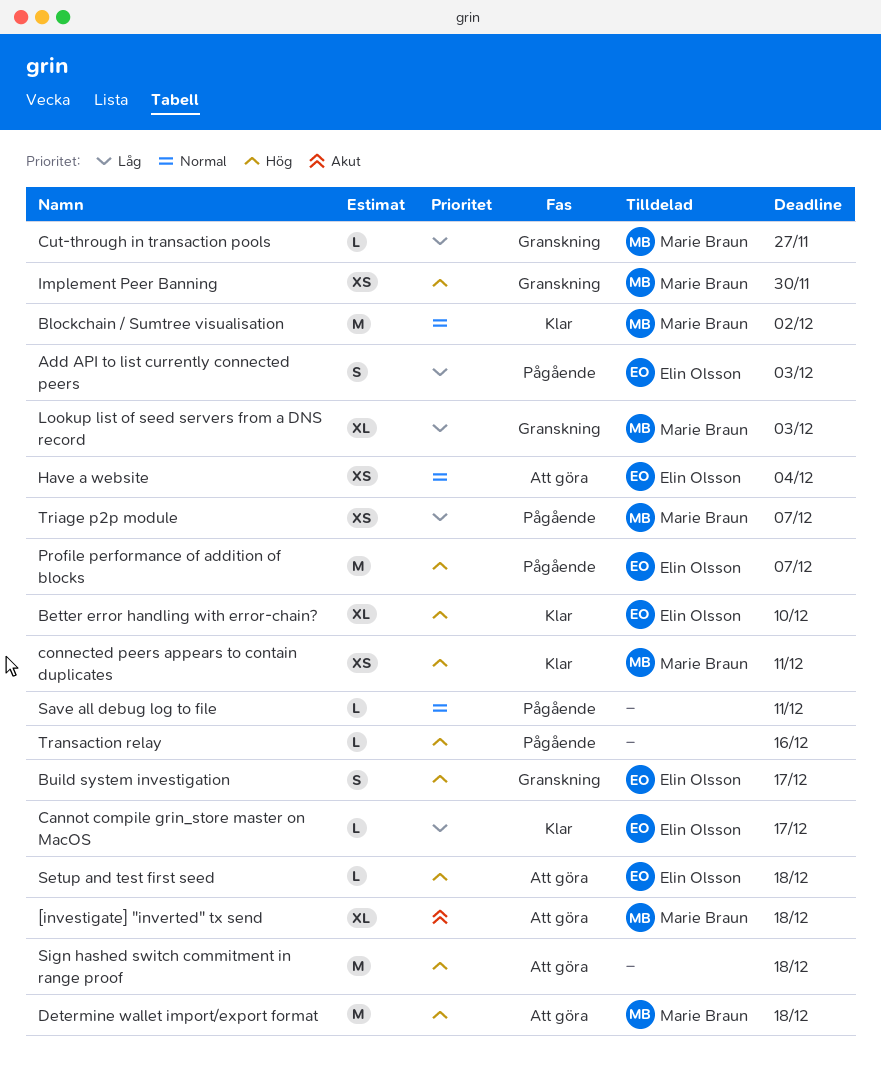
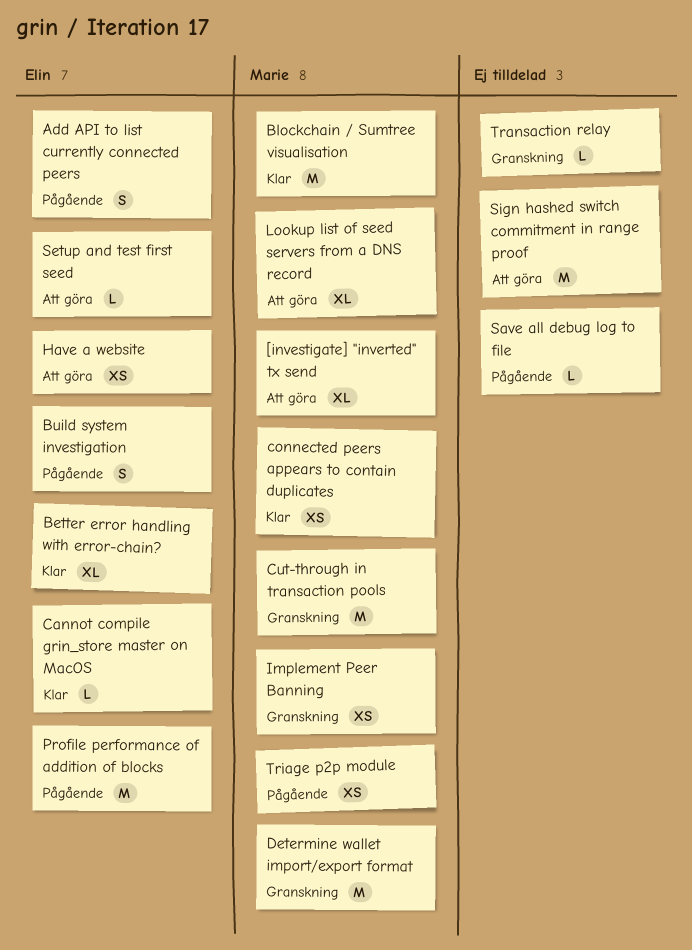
Build system investigation, status: Granskning -> Pågående
Cut-through in transaction pools, estimate: L -> M
Determine wallet import/export format, status: Att göra -> Granskning
Lookup list of seed servers from a DNS record, status: Granskning -> Att göra
Transaction relay, status: Pågående -> Granskning

